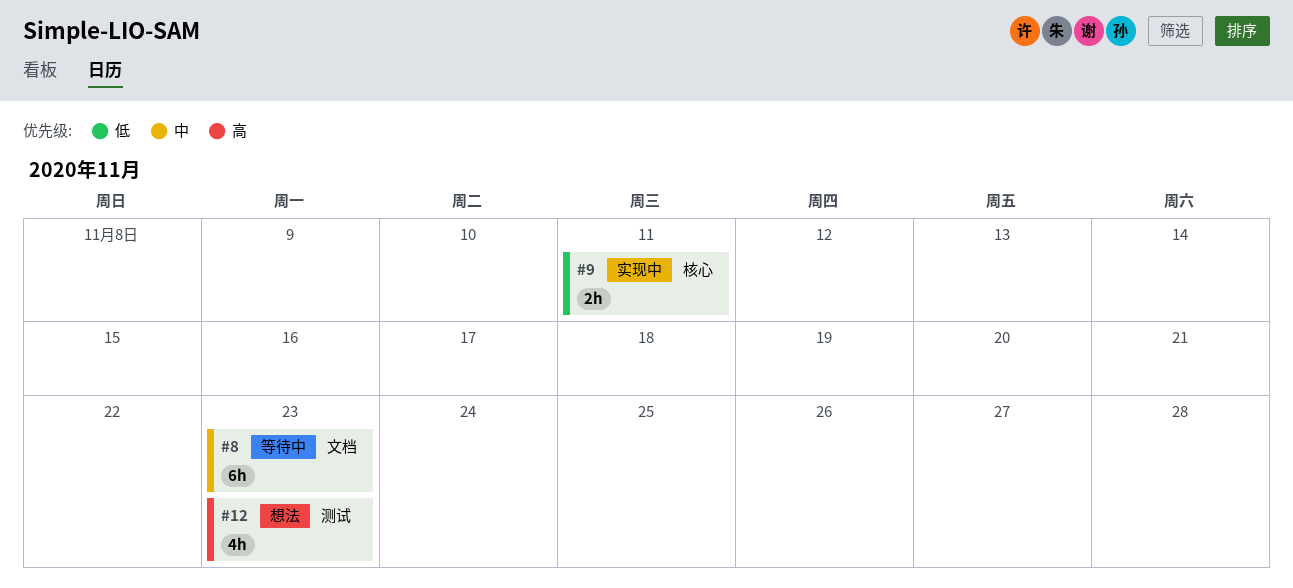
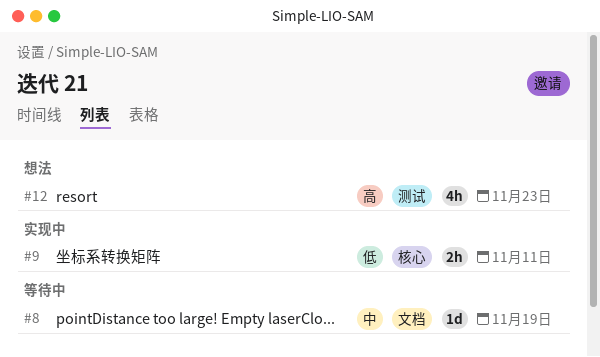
#8, estimate: 6h -> 1d
#8, due: Nov 23 -> Nov 19

